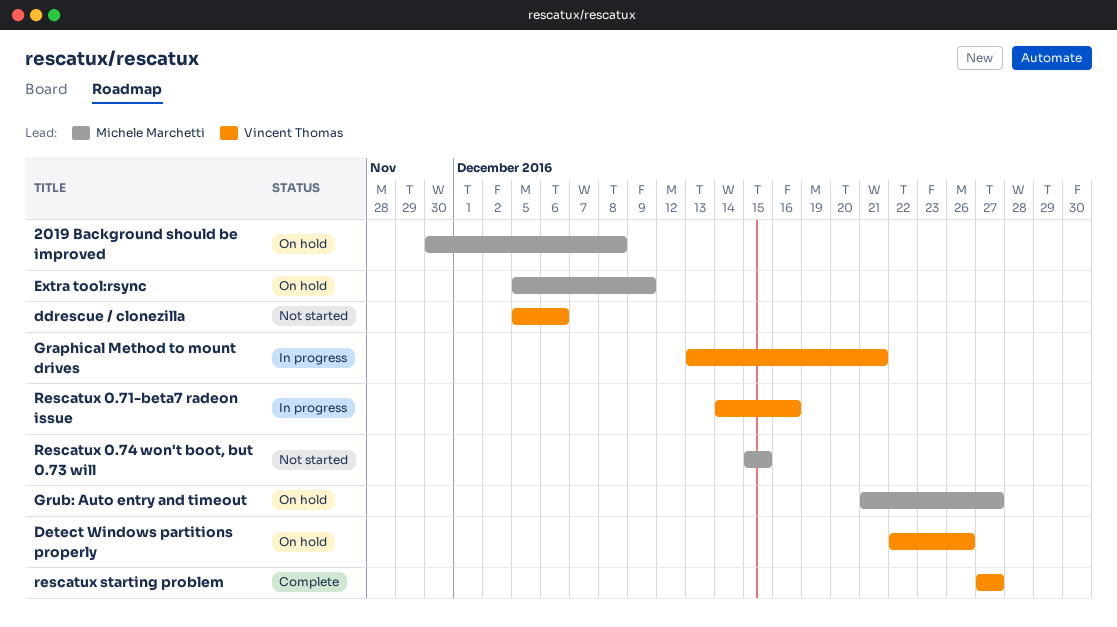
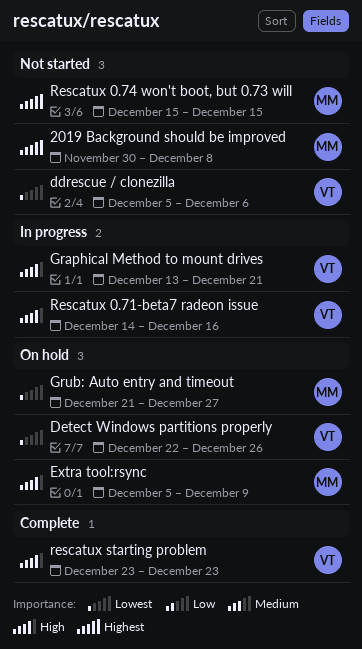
2019 Background should be improved, status: On hold -> Not started
rescatux starting problem, start: Dec 27 -> Dec 23
rescatux starting problem, due: Dec 27 -> Dec 23

